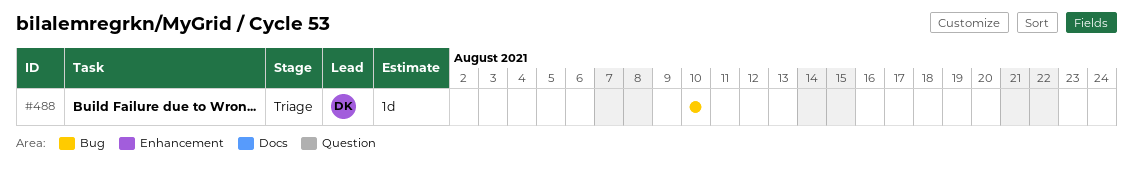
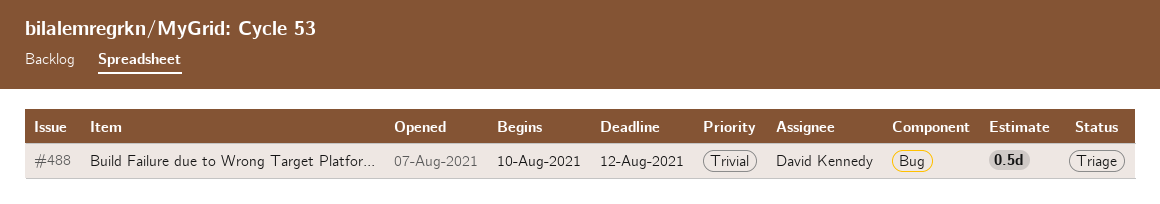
#488, estimate: 1d -> 0.5d
#488, due: Aug 10 -> Aug 12

